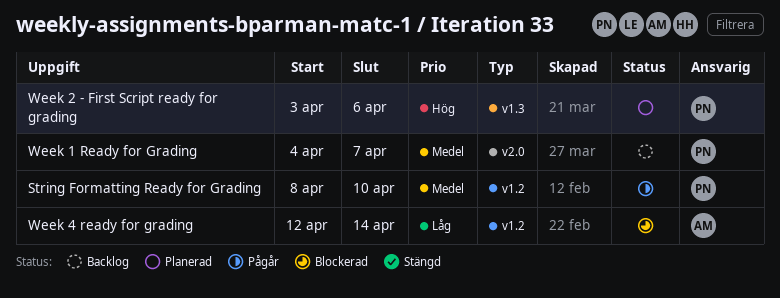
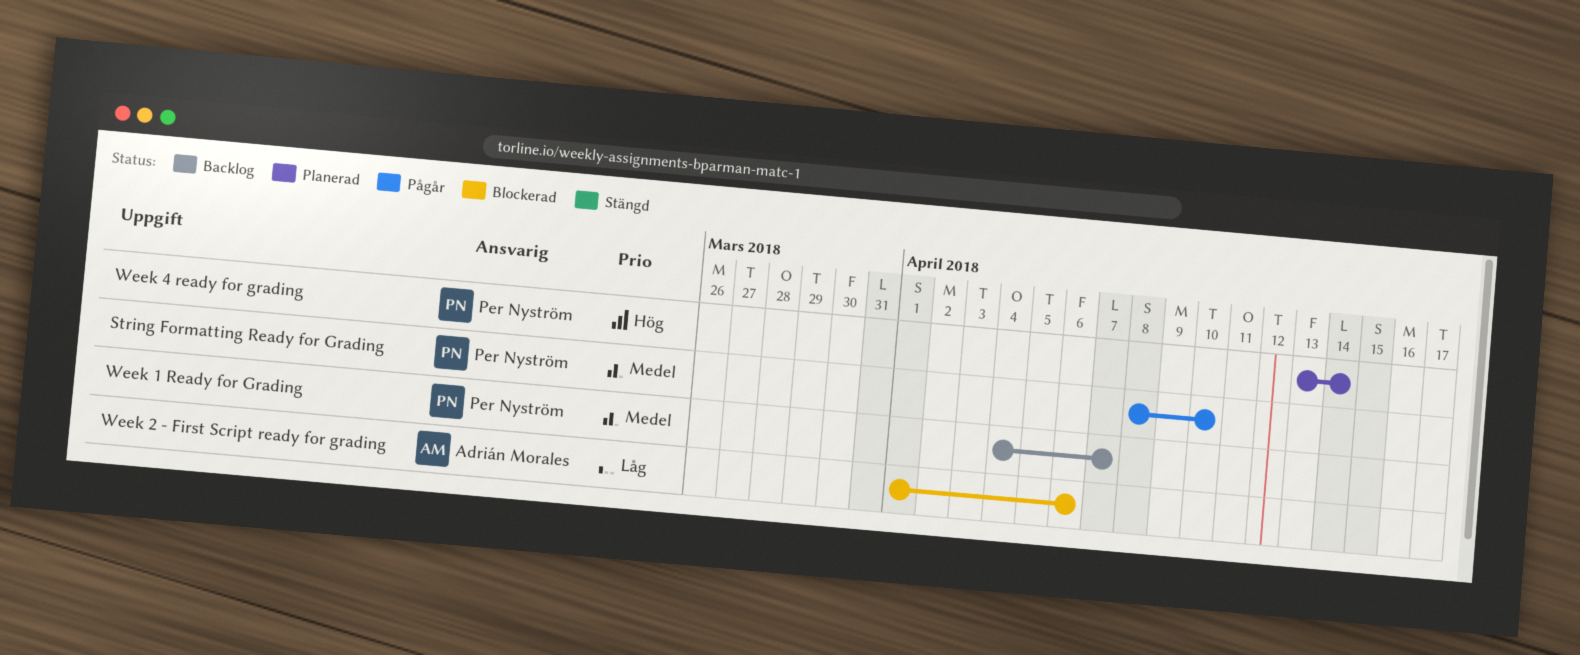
Week 2 - First Script ready for grading, status: Planerad -> Blockerad
Week 2 - First Script ready for grading, owner: Per Nyström -> Adrián Morales
Week 2 - First Script ready for grading, priority: Hög -> Låg
Week 2 - First Script ready for grading, start: Apr 3 -> Apr 1
Week 4 ready for grading, status: Blockerad -> Planerad
Week 4 ready for grading, owner: Adrián Morales -> Per Nyström
Week 4 ready for grading, priority: Låg -> Hög
Week 4 ready for grading, start: Apr 12 -> Apr 13

